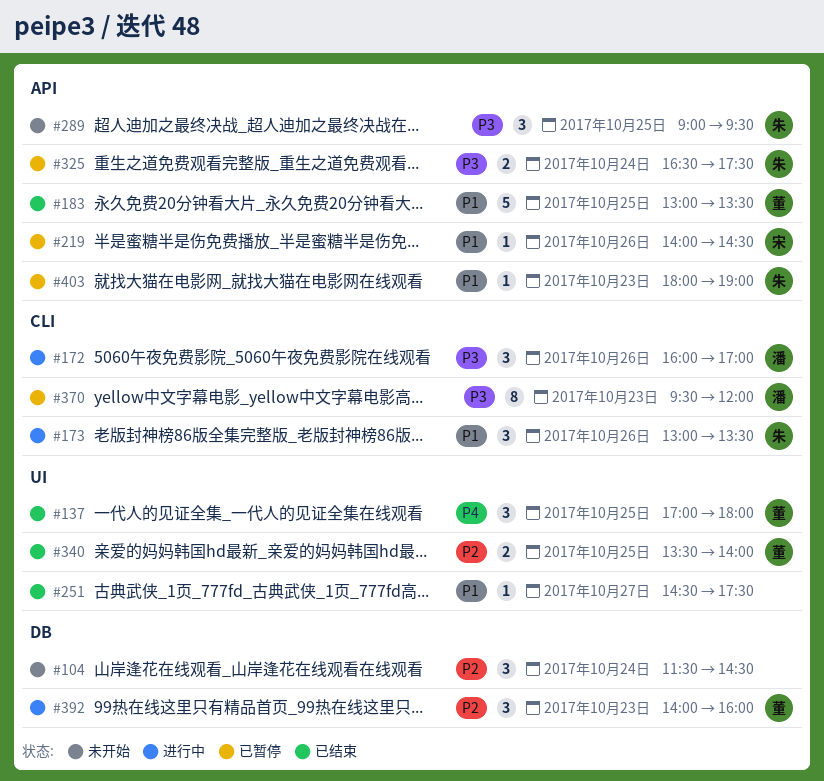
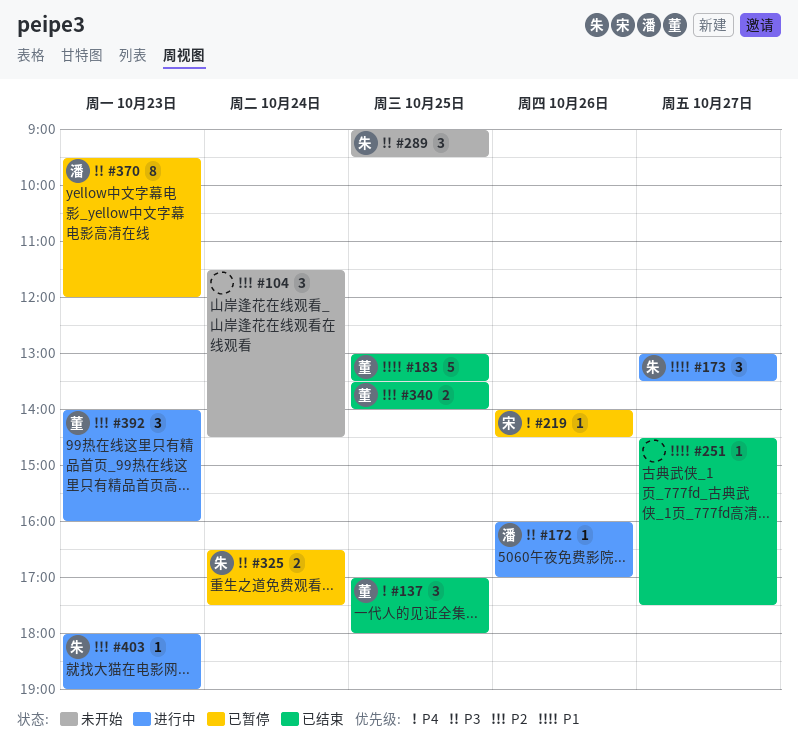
#172, estimate: 3 -> 1
#173, day: Oct 26 -> Oct 27
#219, priority: P1 -> P4
#403, status: 已暂停 -> 进行中
#403, priority: P1 -> P2

